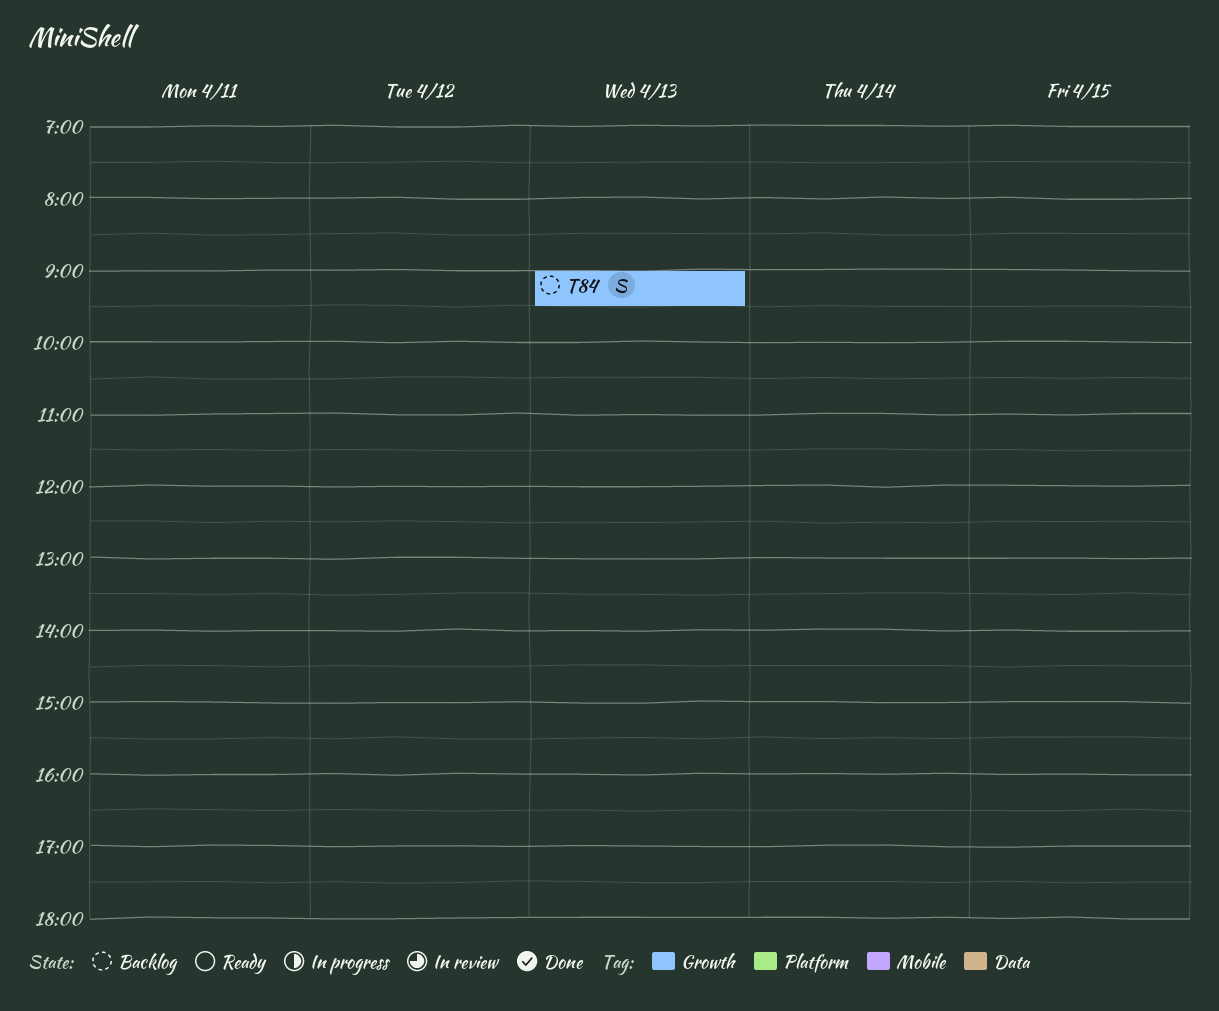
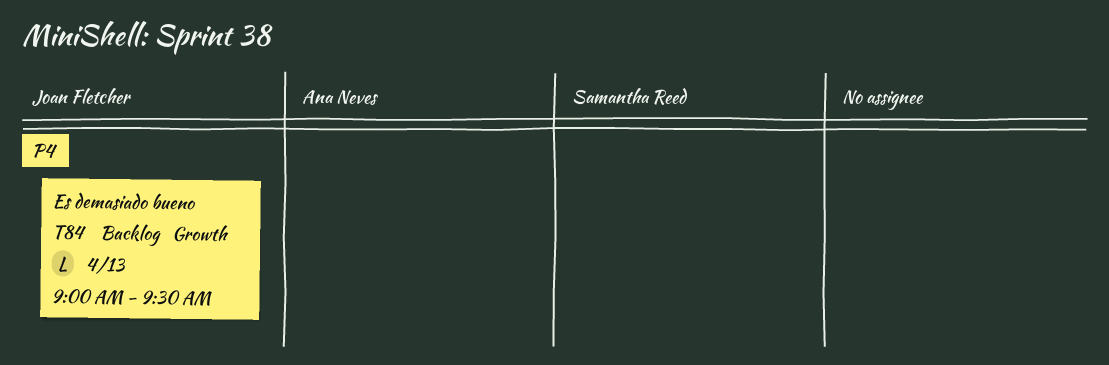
T84, estimate: S -> L

